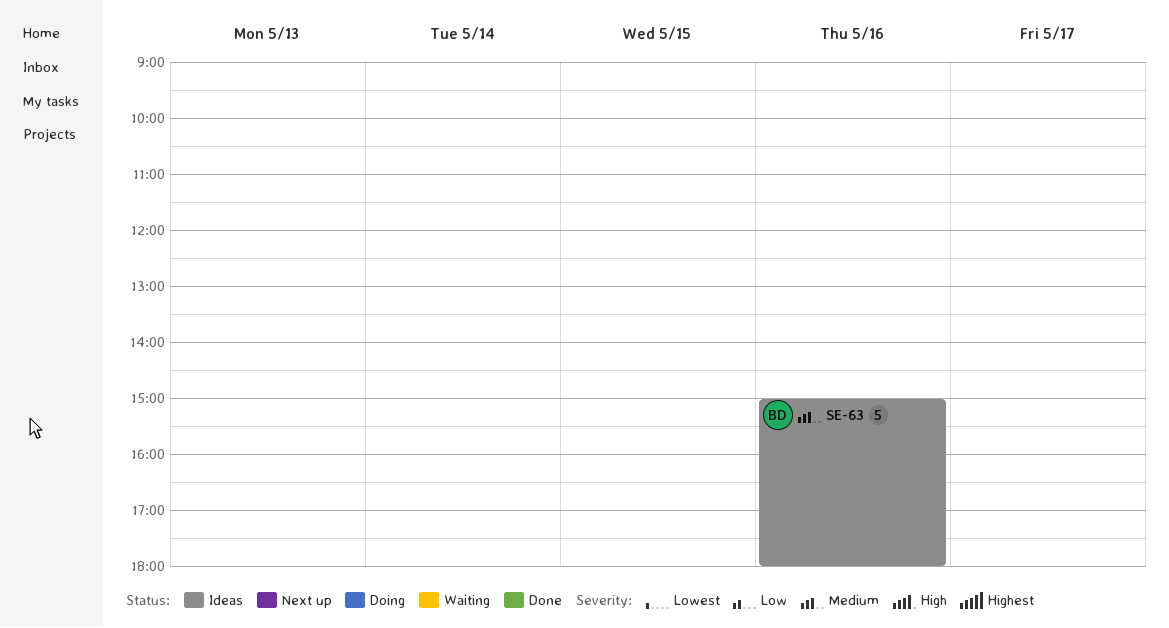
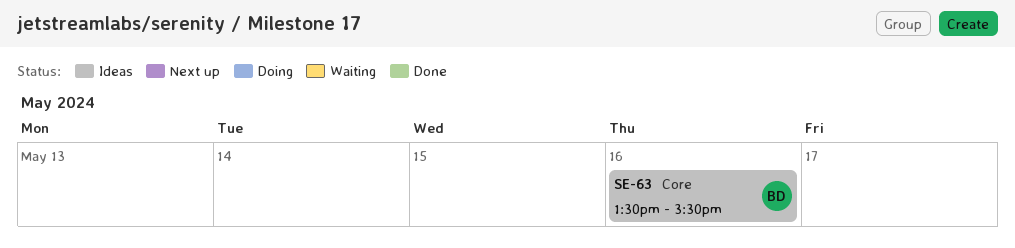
SE-63, begins: 15:00 -> 13:30
SE-63, ends: 18:00 -> 15:30

